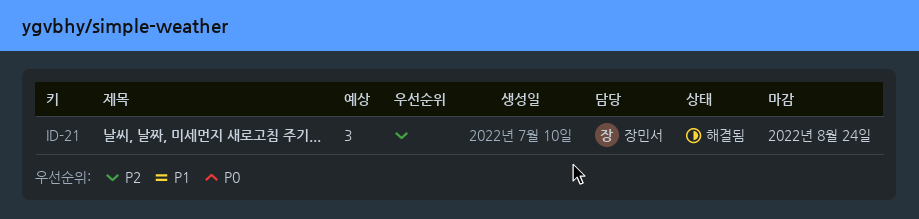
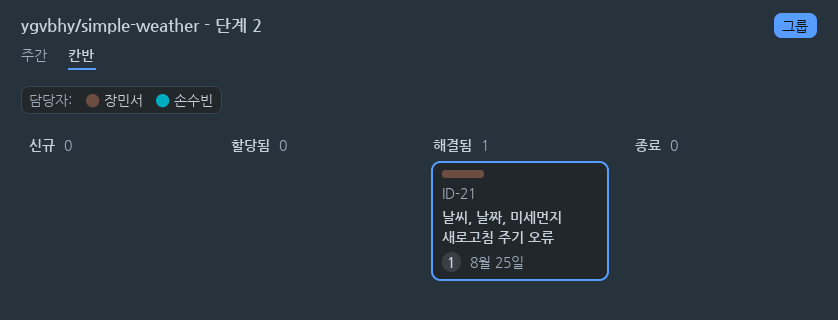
ID-21, estimate: 3 -> 1
ID-21, due: Aug 24 -> Aug 25

